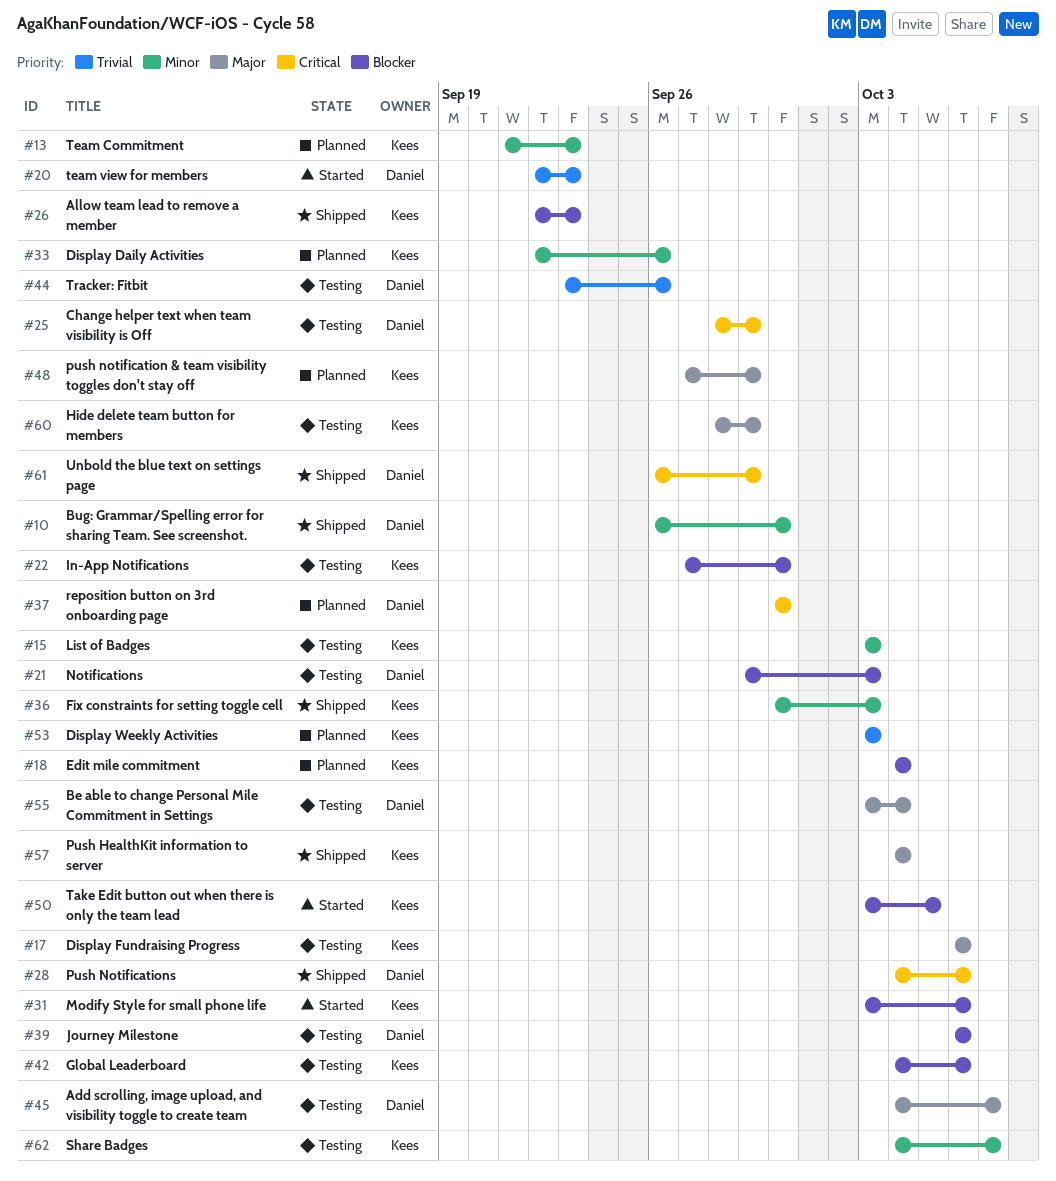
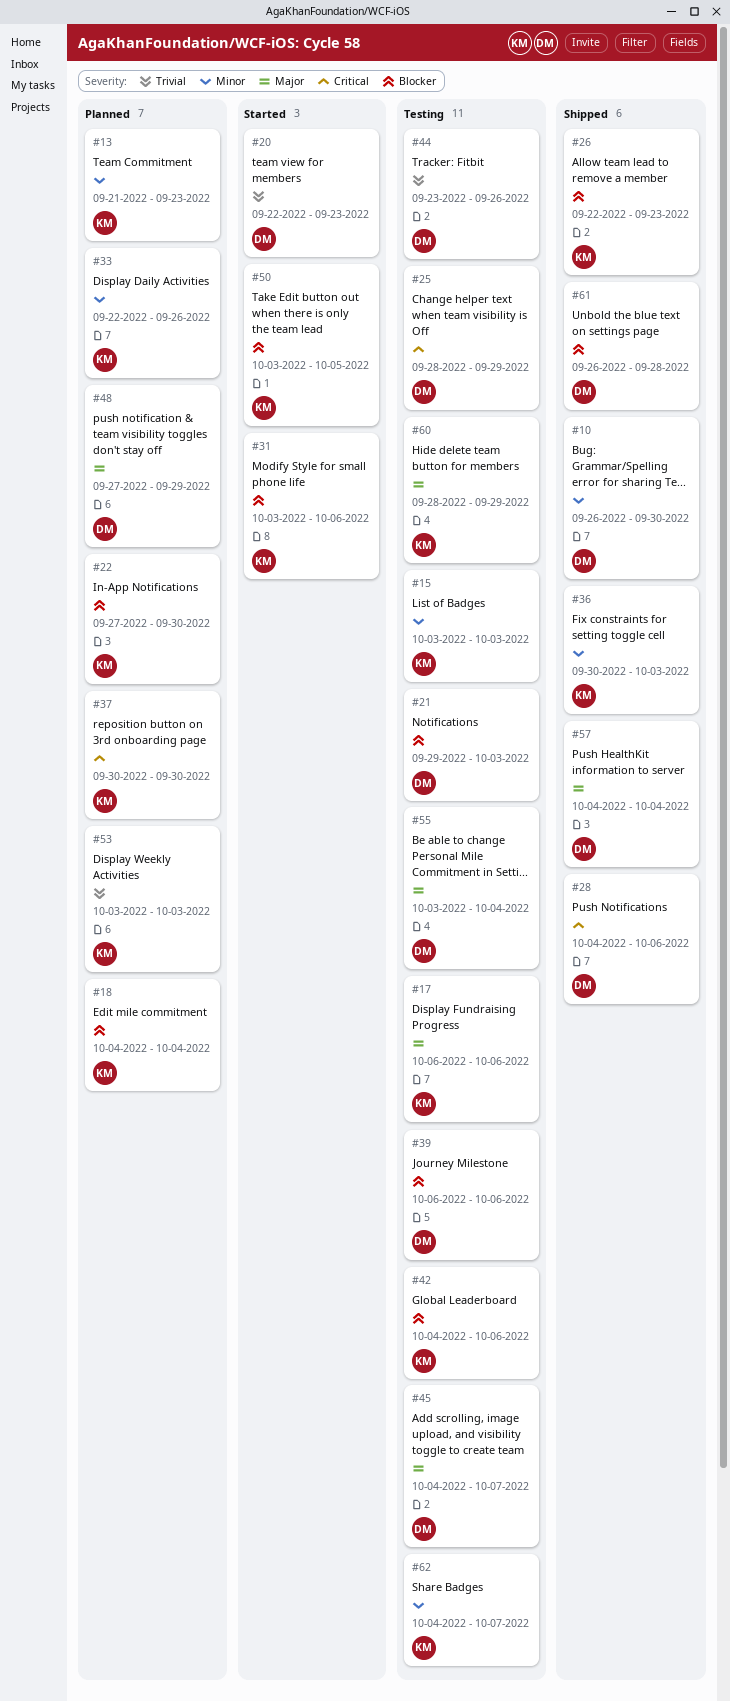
#22, status: Testing -> Planned
#37, owner: Daniel -> Kees
#48, owner: Kees -> Daniel
#57, owner: Kees -> Daniel
#61, priority: Critical -> Blocker
#61, due: Sep 29 -> Sep 28

